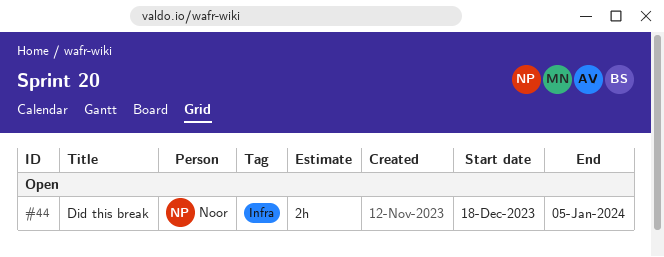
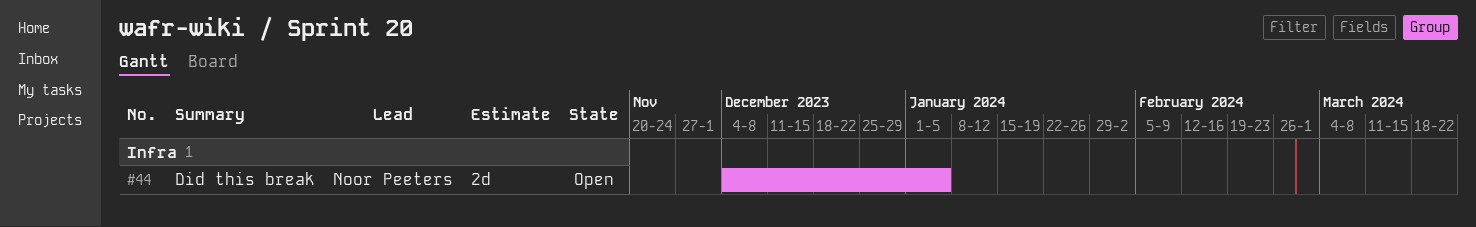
#44, estimate: 2h -> 2d
#44, start: Dec 18 -> Dec 4

